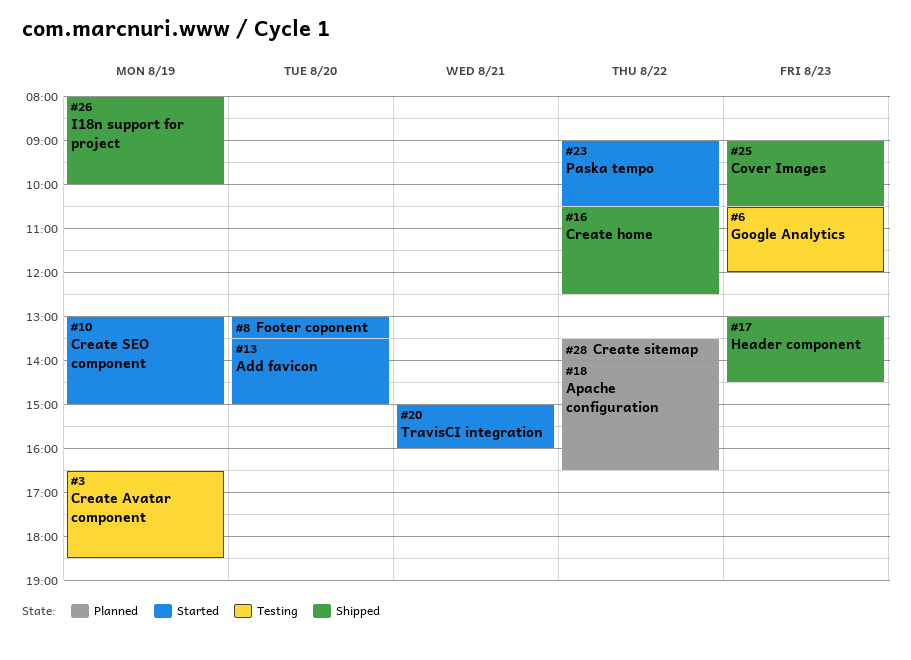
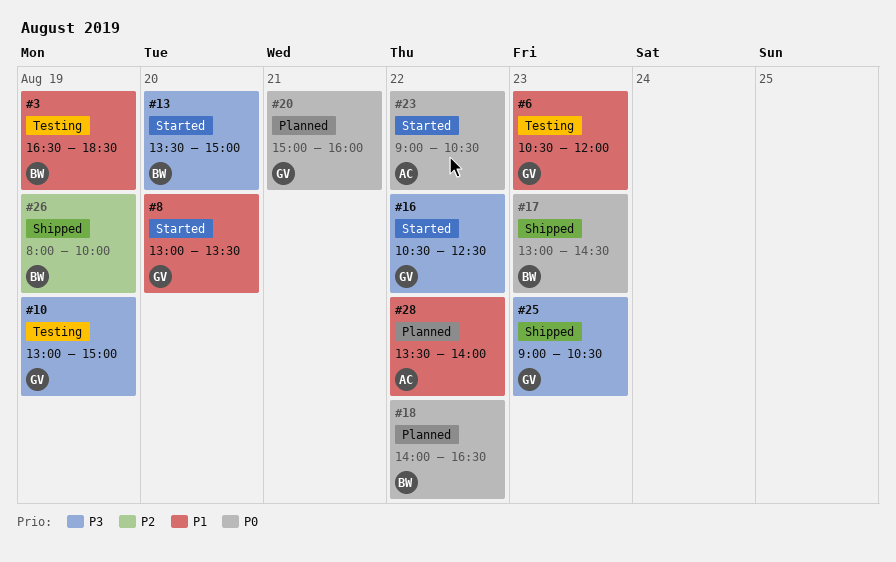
#10, status: Started -> Testing
#16, status: Shipped -> Started
#20, status: Started -> Planned

